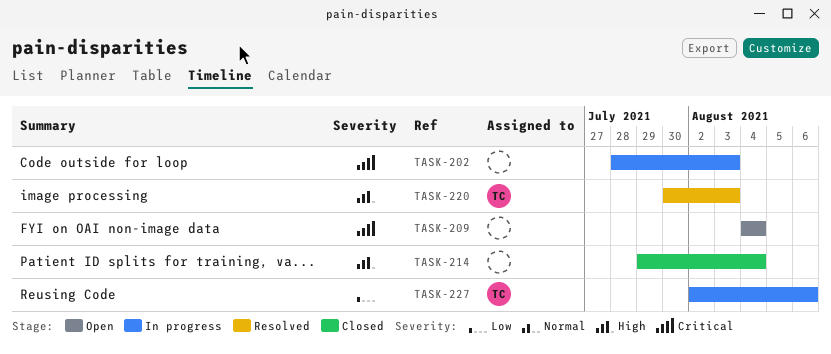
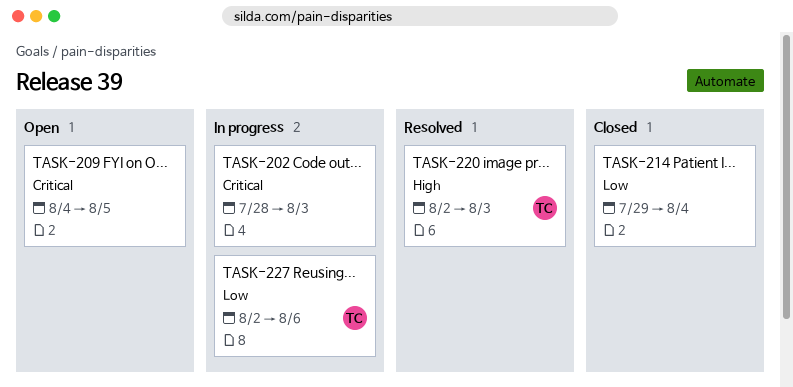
TASK-209, due: Aug 4 -> Aug 5
TASK-214, priority: High -> Low
TASK-220, start: Jul 30 -> Aug 2

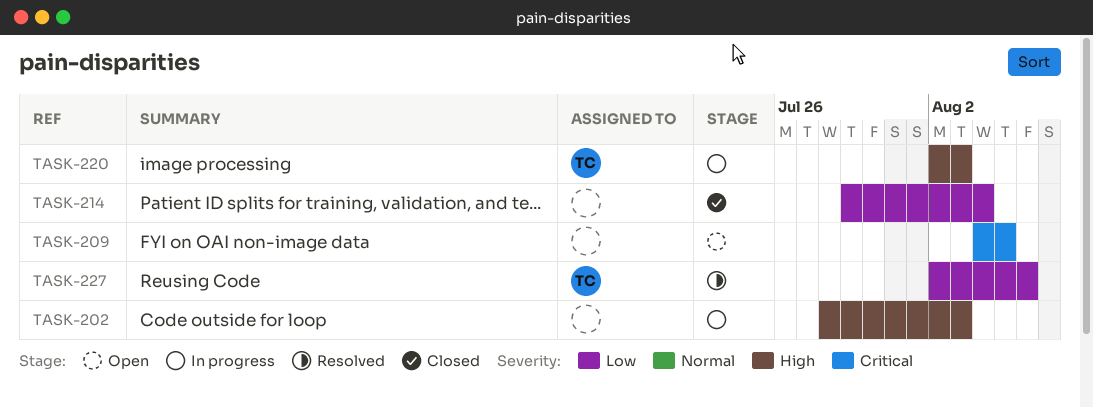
TASK-202, priority: Critical -> High
TASK-220, status: Resolved -> In progress
TASK-227, status: In progress -> Resolved

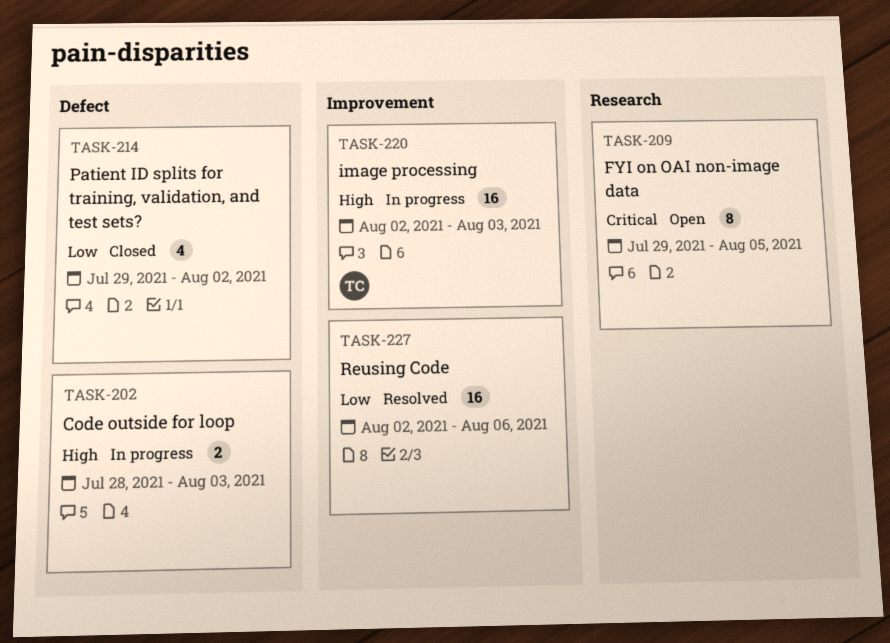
TASK-209, start: Aug 4 -> Jul 29
TASK-214, due: Aug 4 -> Aug 2
TASK-227, owner: TC -> none

